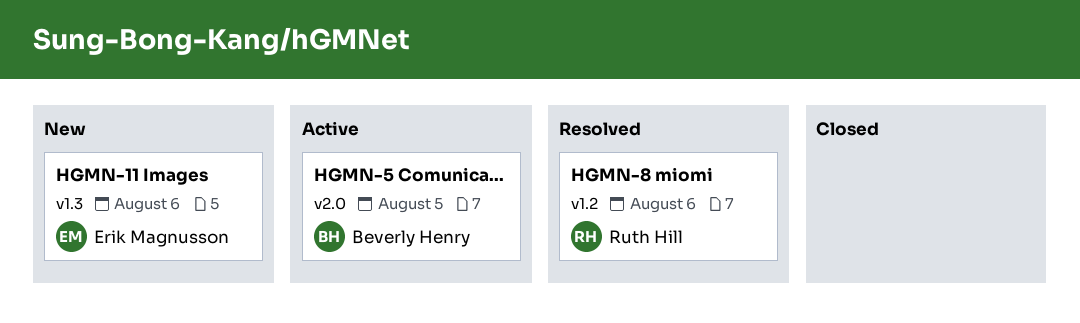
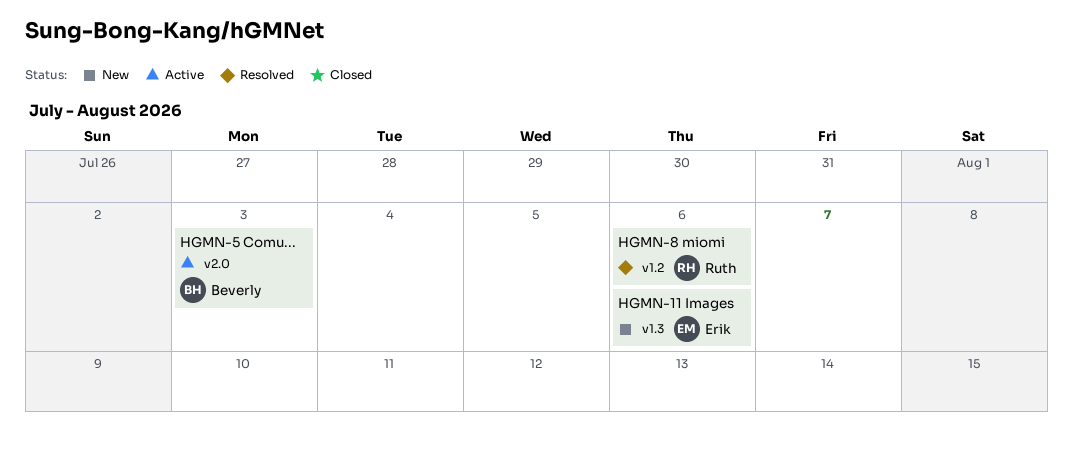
HGMN-5, due: Aug 5 -> Aug 3

